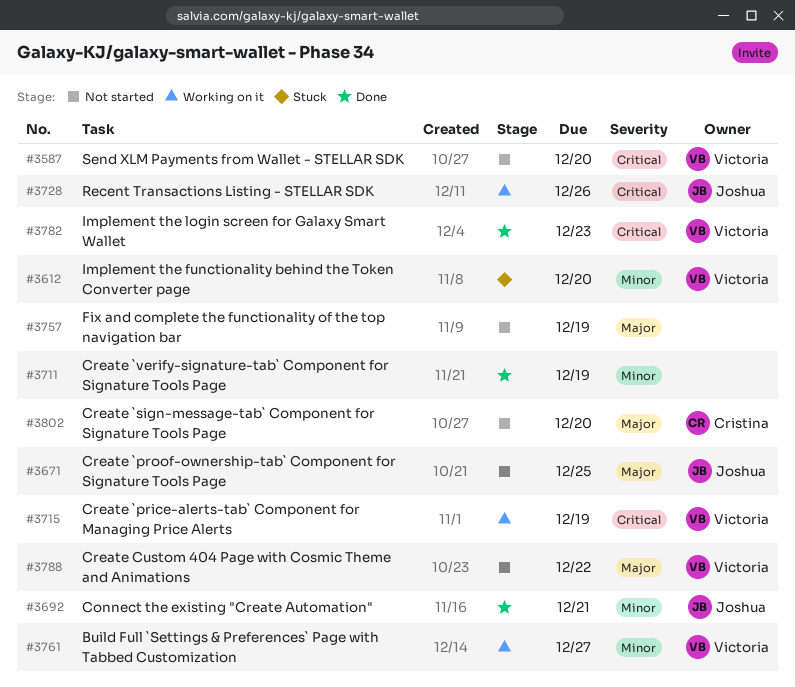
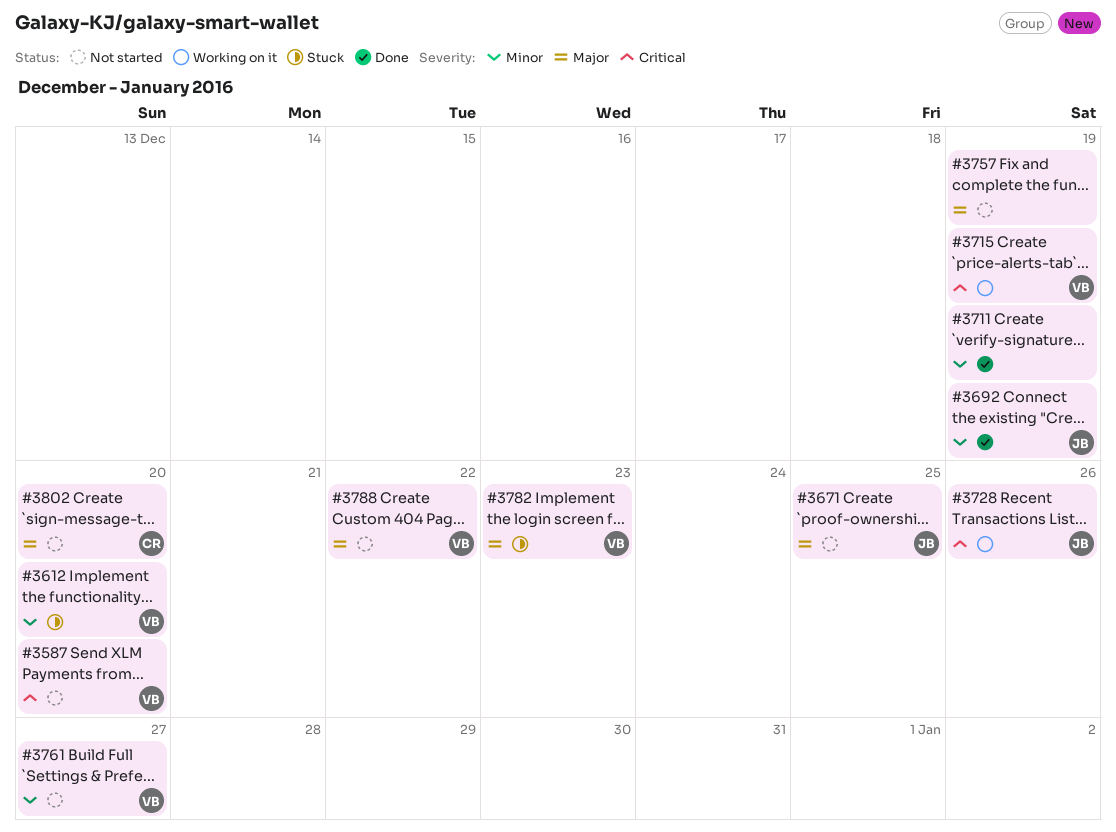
#3692, due: Dec 21 -> Dec 19
#3761, status: Working on it -> Not started
#3782, status: Done -> Stuck
#3782, priority: Critical -> Major

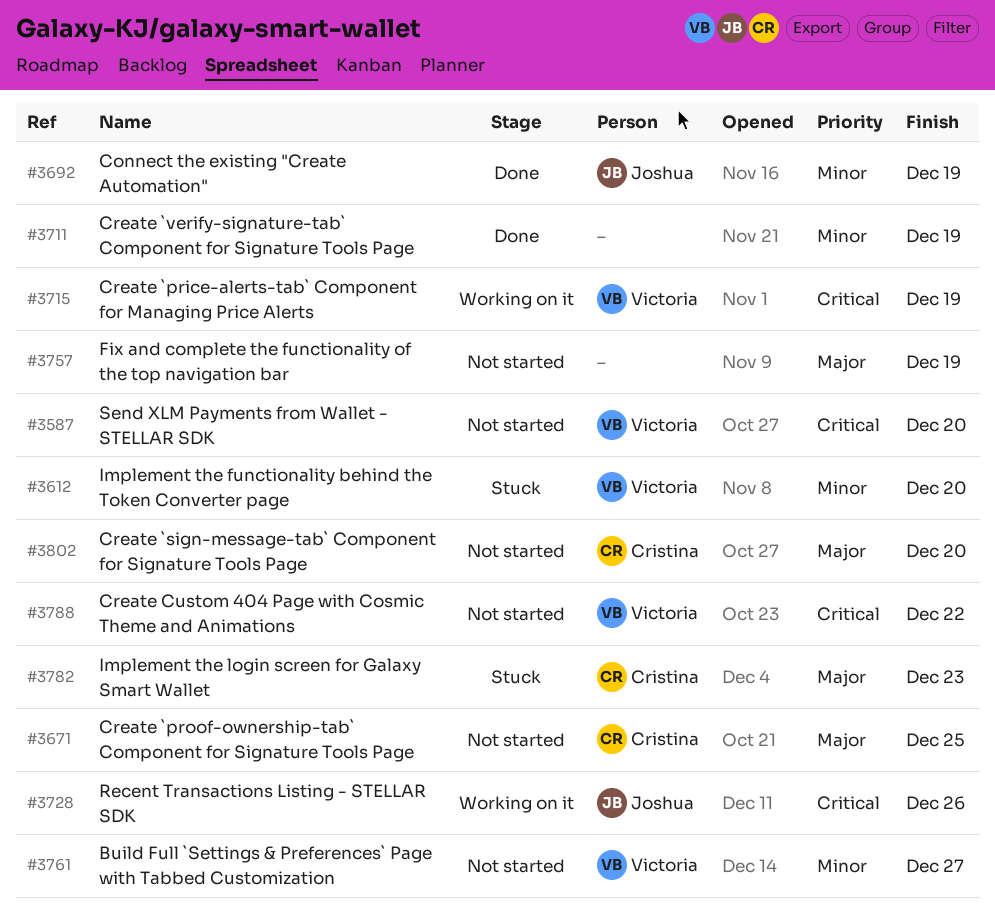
#3671, owner: Joshua -> Cristina
#3782, owner: Victoria -> Cristina
#3788, priority: Major -> Critical

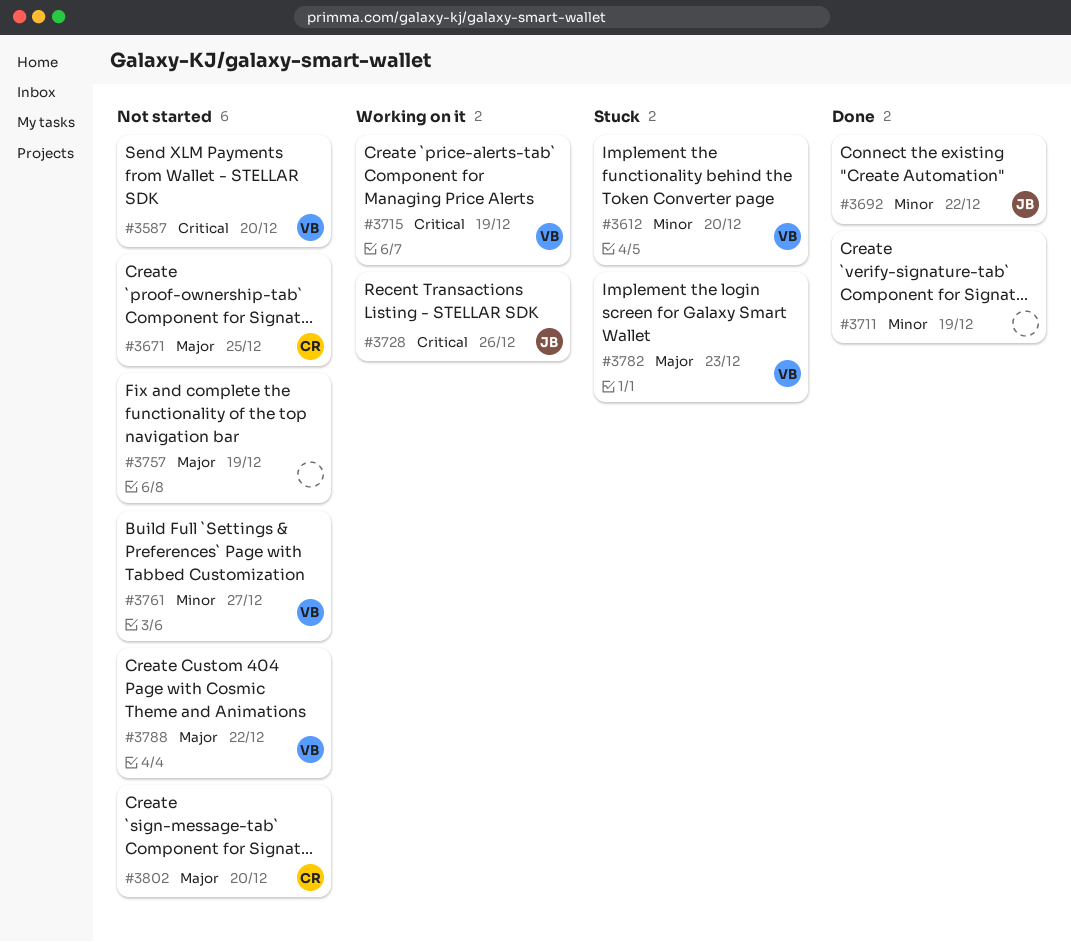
#3692, due: Dec 19 -> Dec 22
#3782, owner: Cristina -> Victoria
#3788, priority: Critical -> Major

